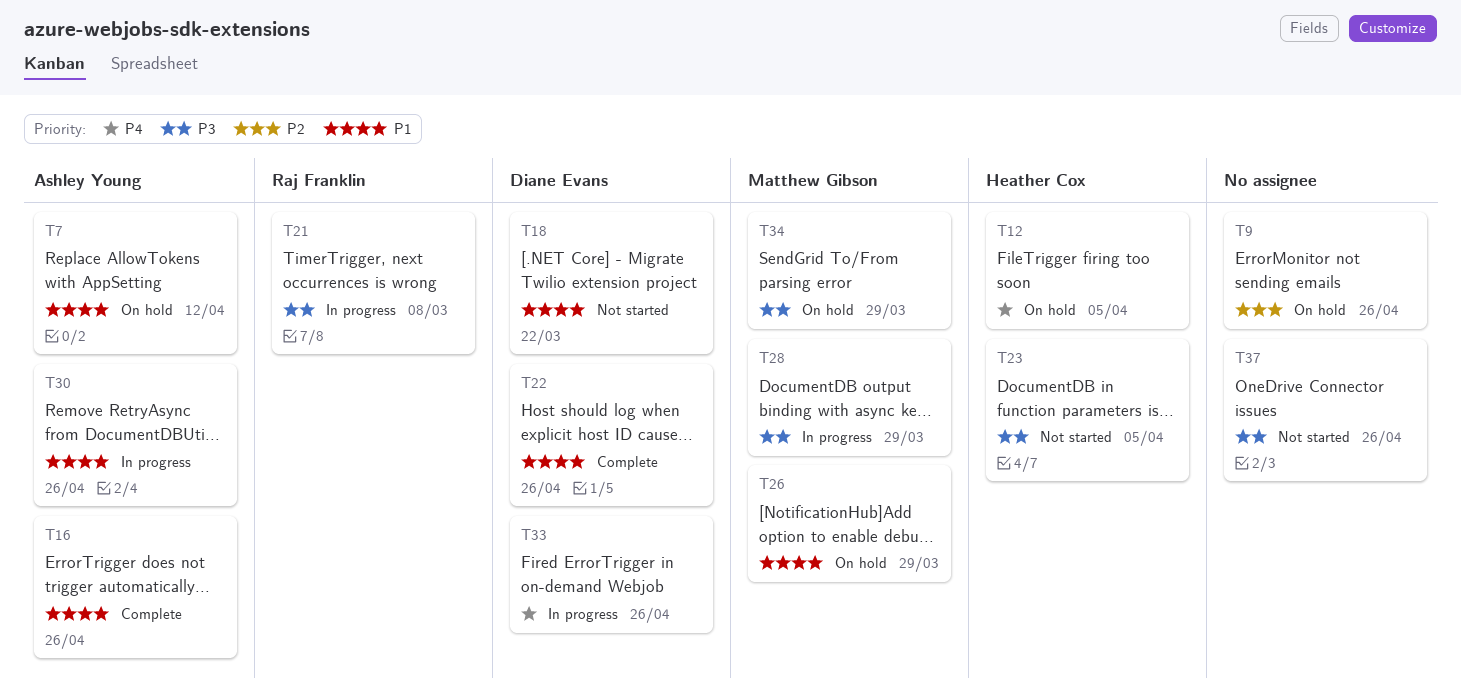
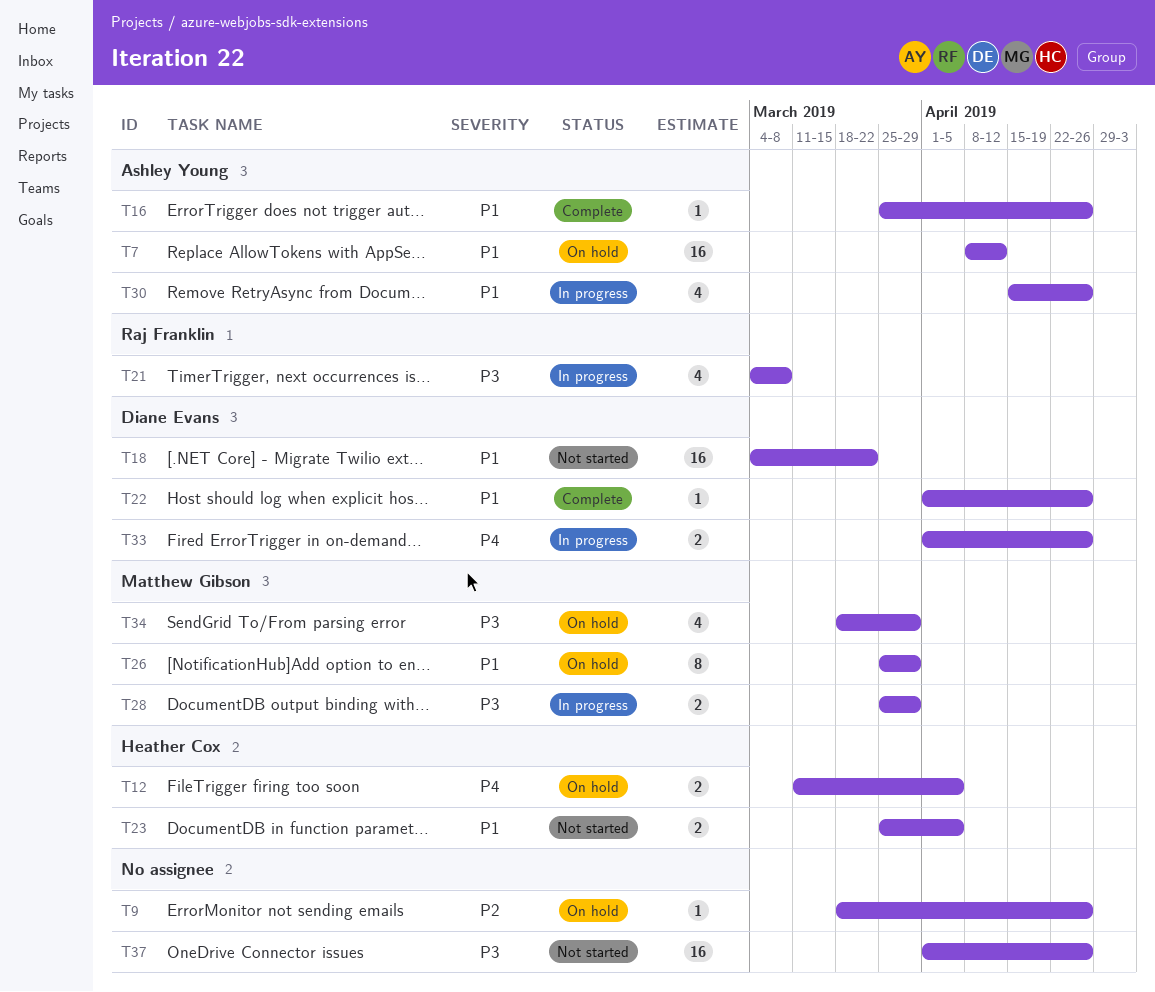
T23, priority: P3 -> P1

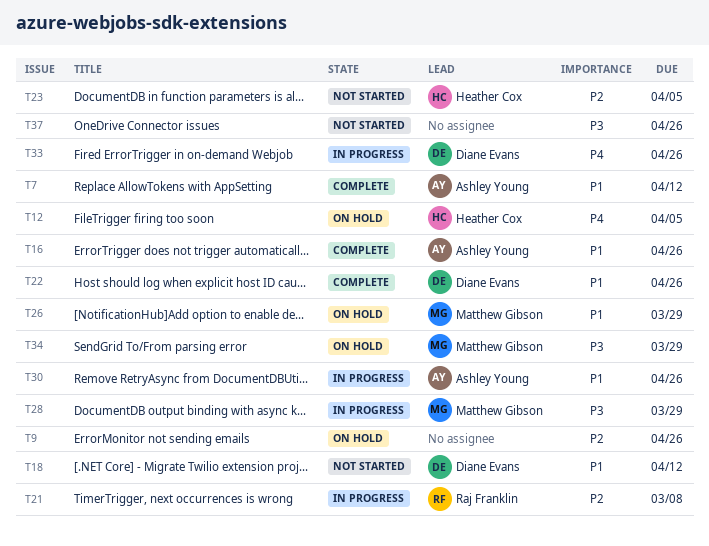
T7, status: On hold -> Complete
T18, due: Mar 22 -> Apr 12
T21, priority: P3 -> P2
T23, priority: P1 -> P2

